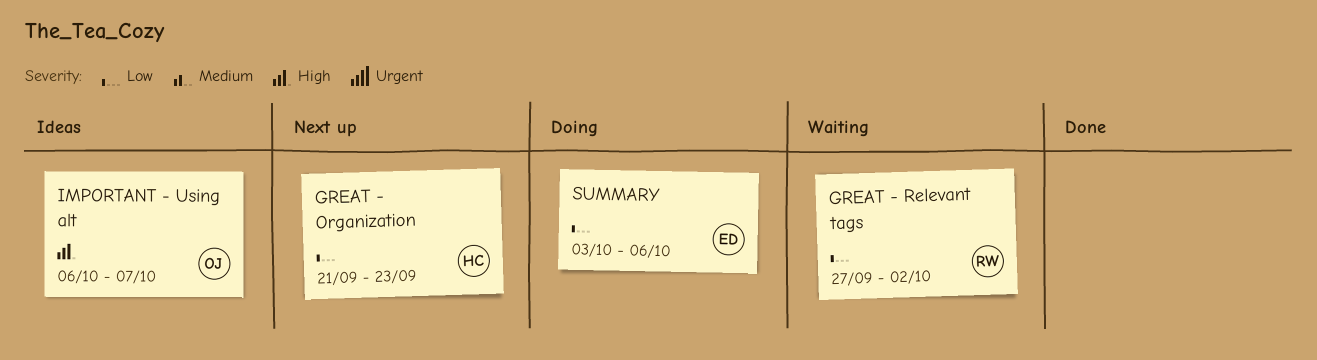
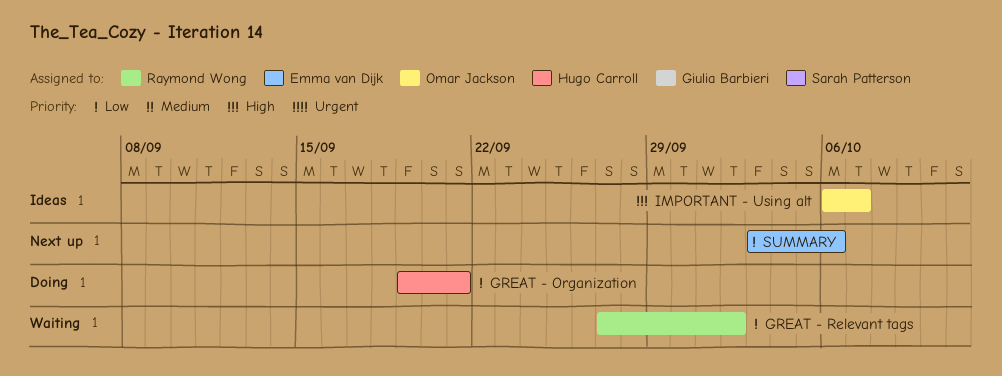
GREAT - Organization, status: Next up -> Doing
GREAT - Organization, start: Sep 21 -> Sep 19
GREAT - Organization, due: Sep 23 -> Sep 21
SUMMARY, status: Doing -> Next up

